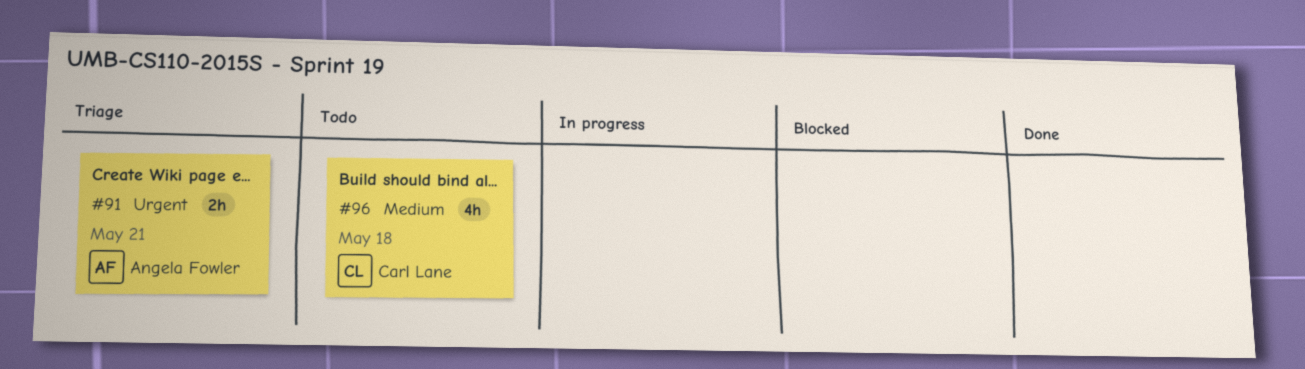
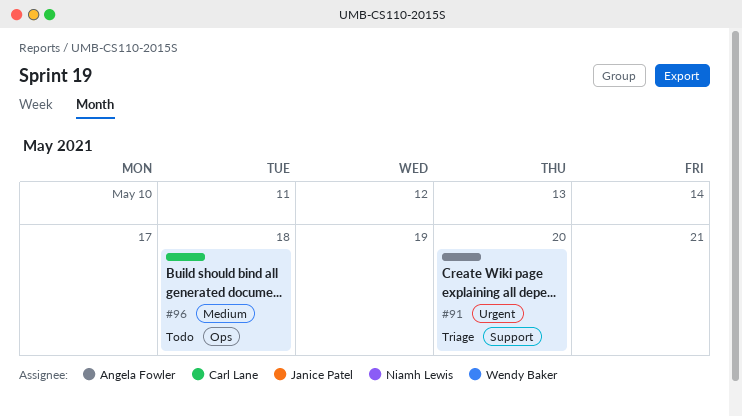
#91, due: May 21 -> May 20

